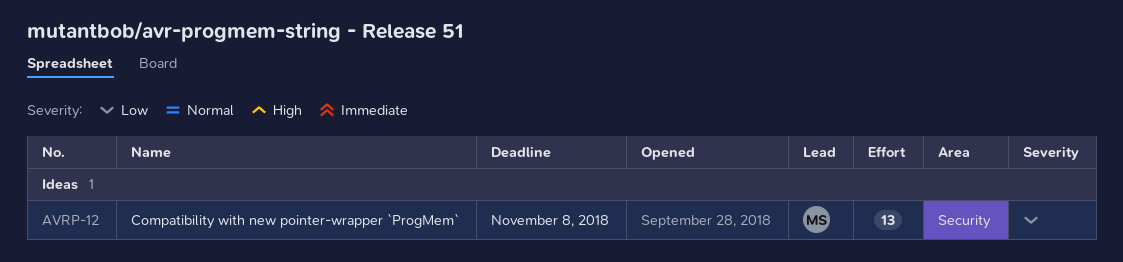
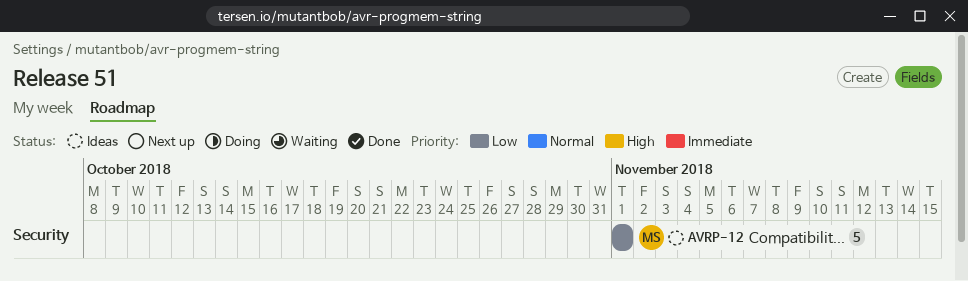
AVRP-12, estimate: 13 -> 5
AVRP-12, due: Nov 8 -> Nov 1

